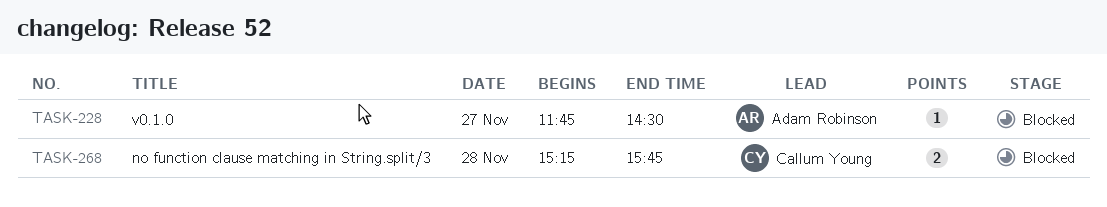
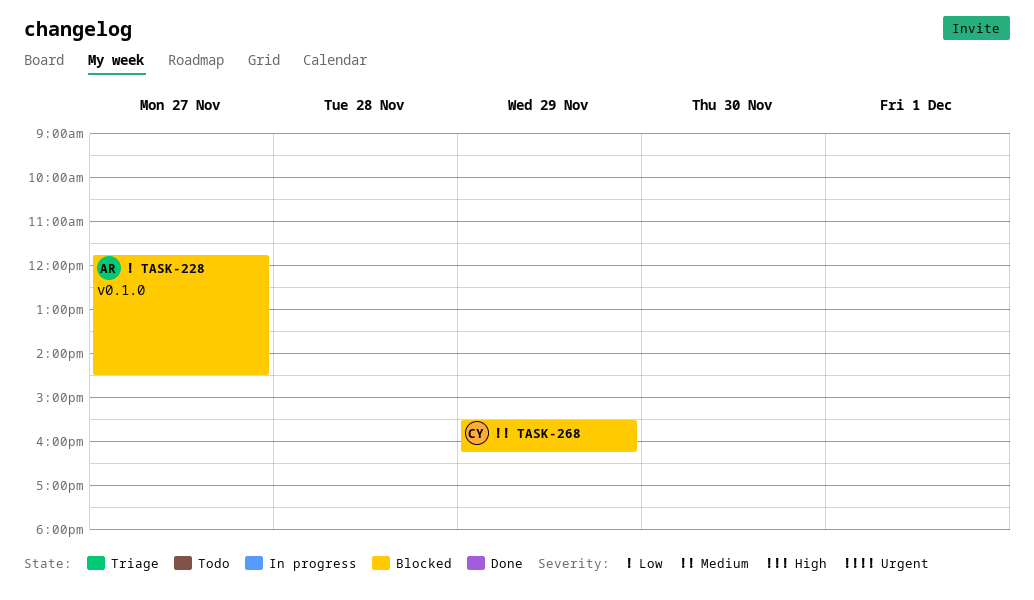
TASK-268, day: Nov 28 -> Nov 29
TASK-268, begins: 15:15 -> 15:30
TASK-268, ends: 15:45 -> 16:15

